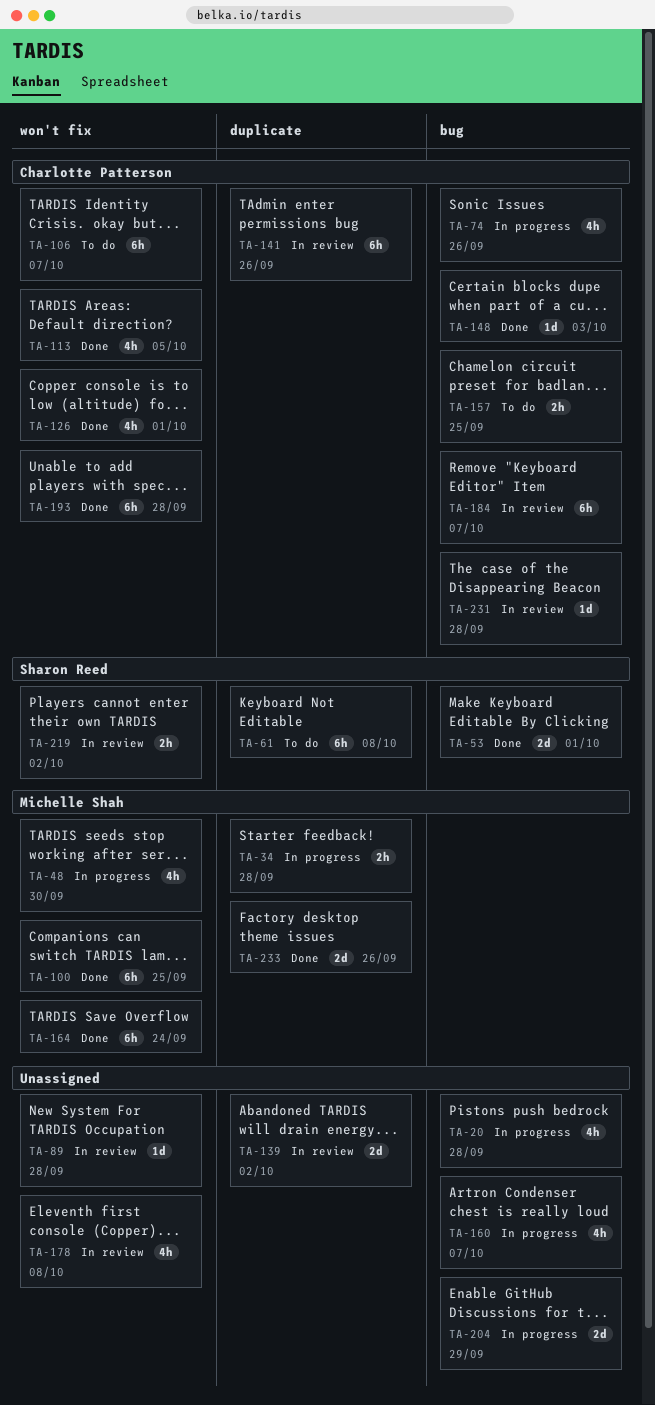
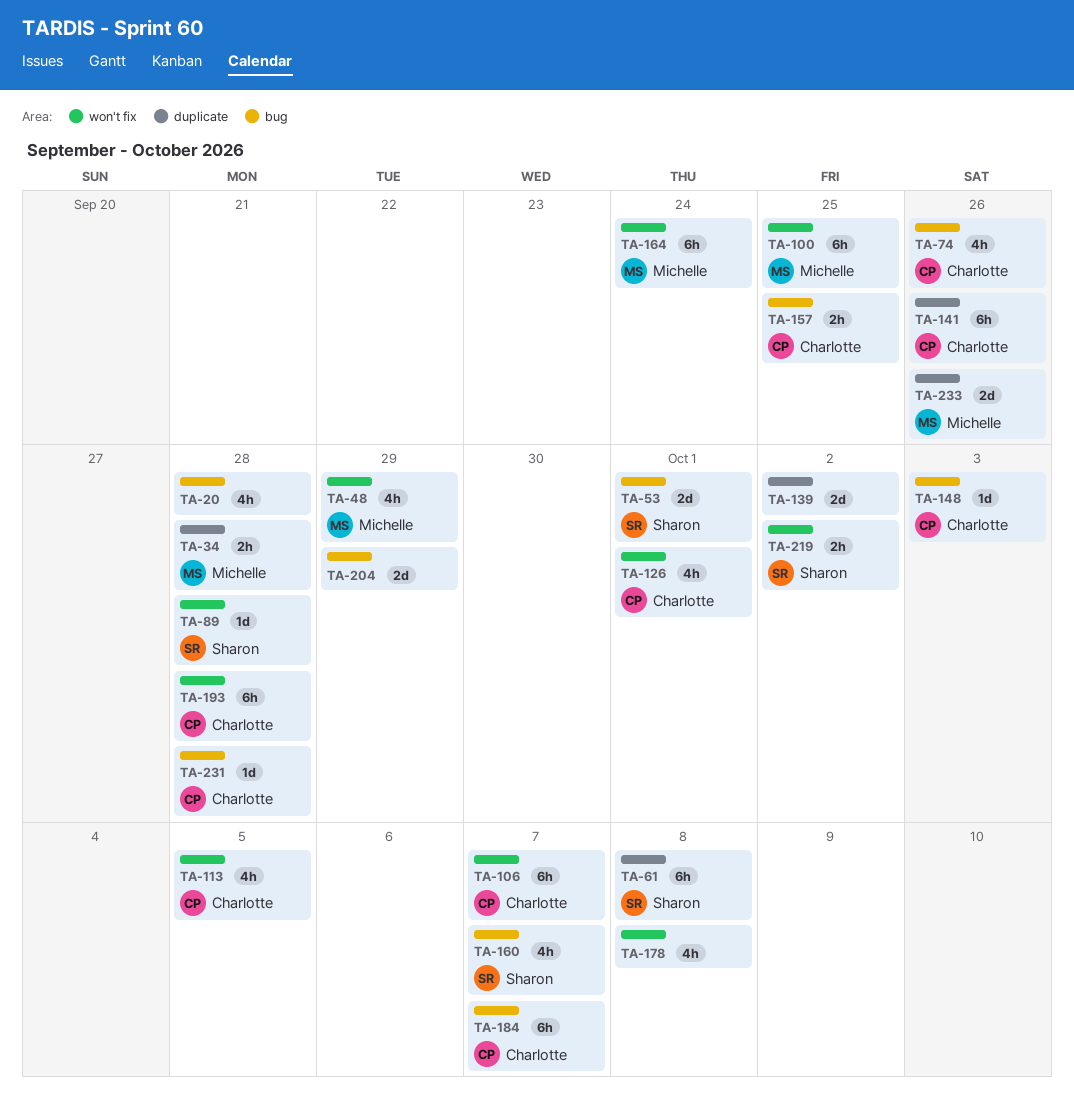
TA-48, due: Sep 30 -> Sep 29
TA-89, owner: none -> Sharon Reed
TA-160, owner: none -> Sharon Reed

